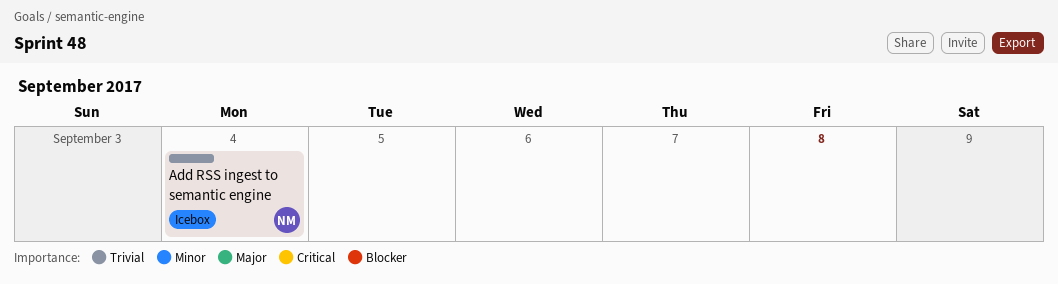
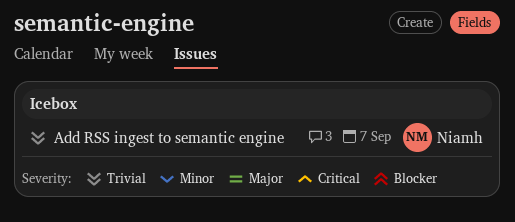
Add RSS ingest to semantic engine, due: Sep 4 -> Sep 7

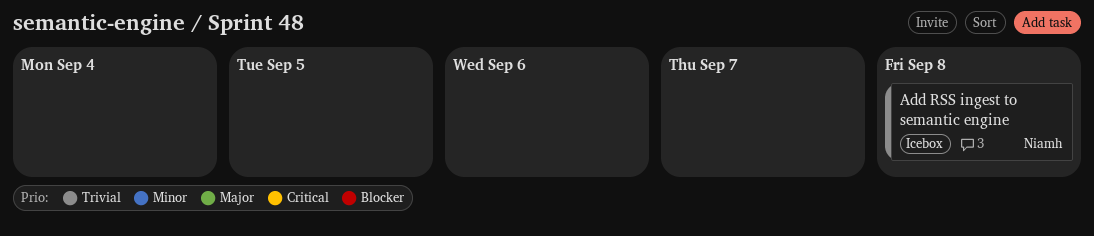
Add RSS ingest to semantic engine, due: Sep 7 -> Sep 8

